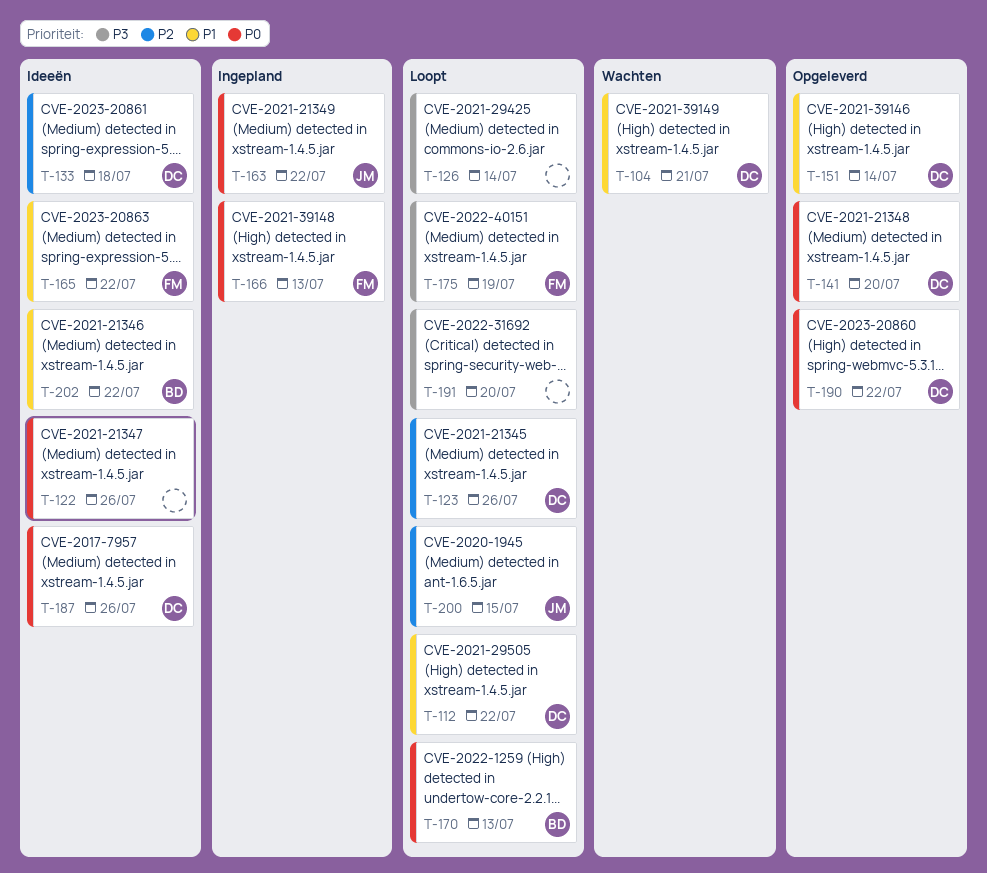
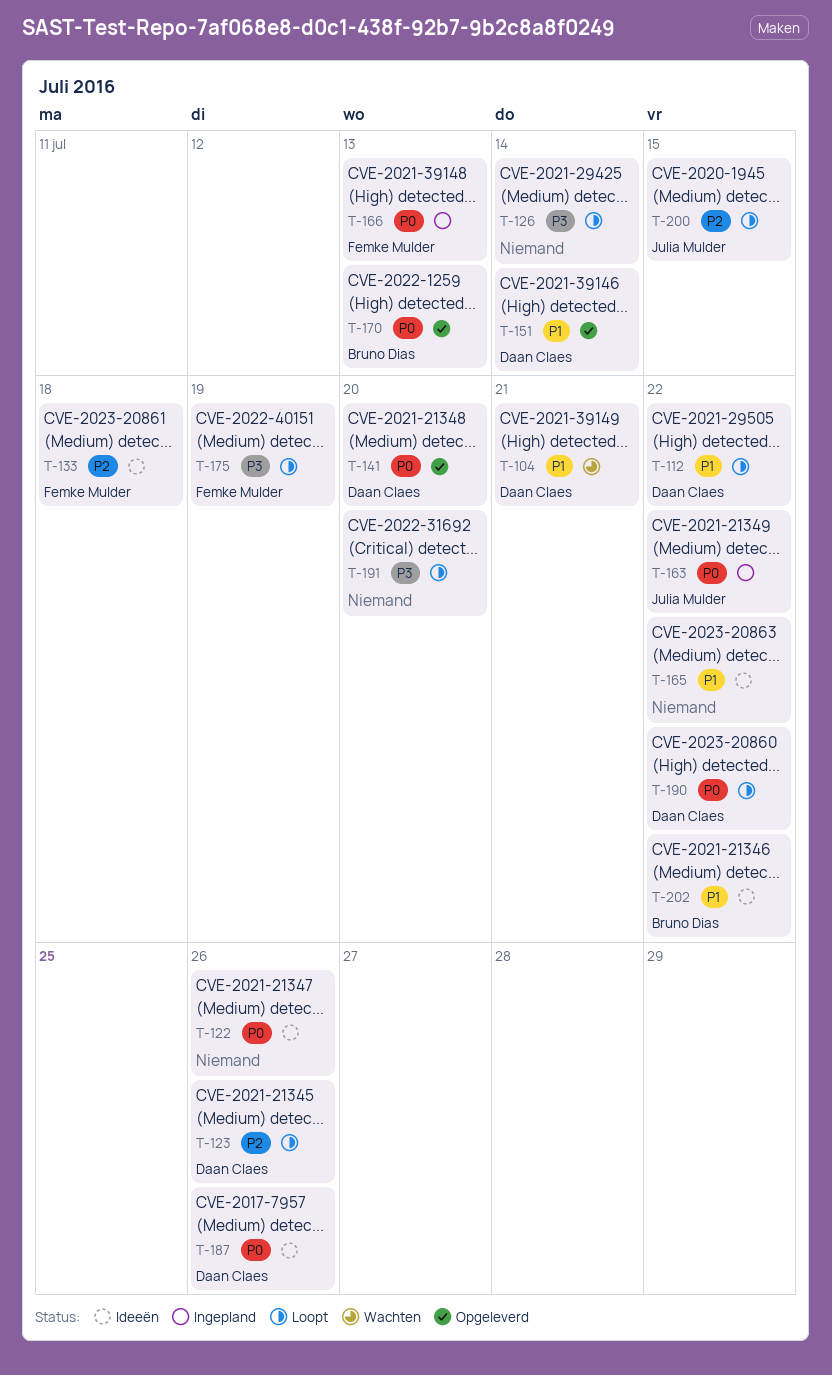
T-133, owner: Daan Claes -> Femke Mulder
T-165, owner: Femke Mulder -> none
T-170, status: Loopt -> Opgeleverd
T-190, status: Opgeleverd -> Loopt

